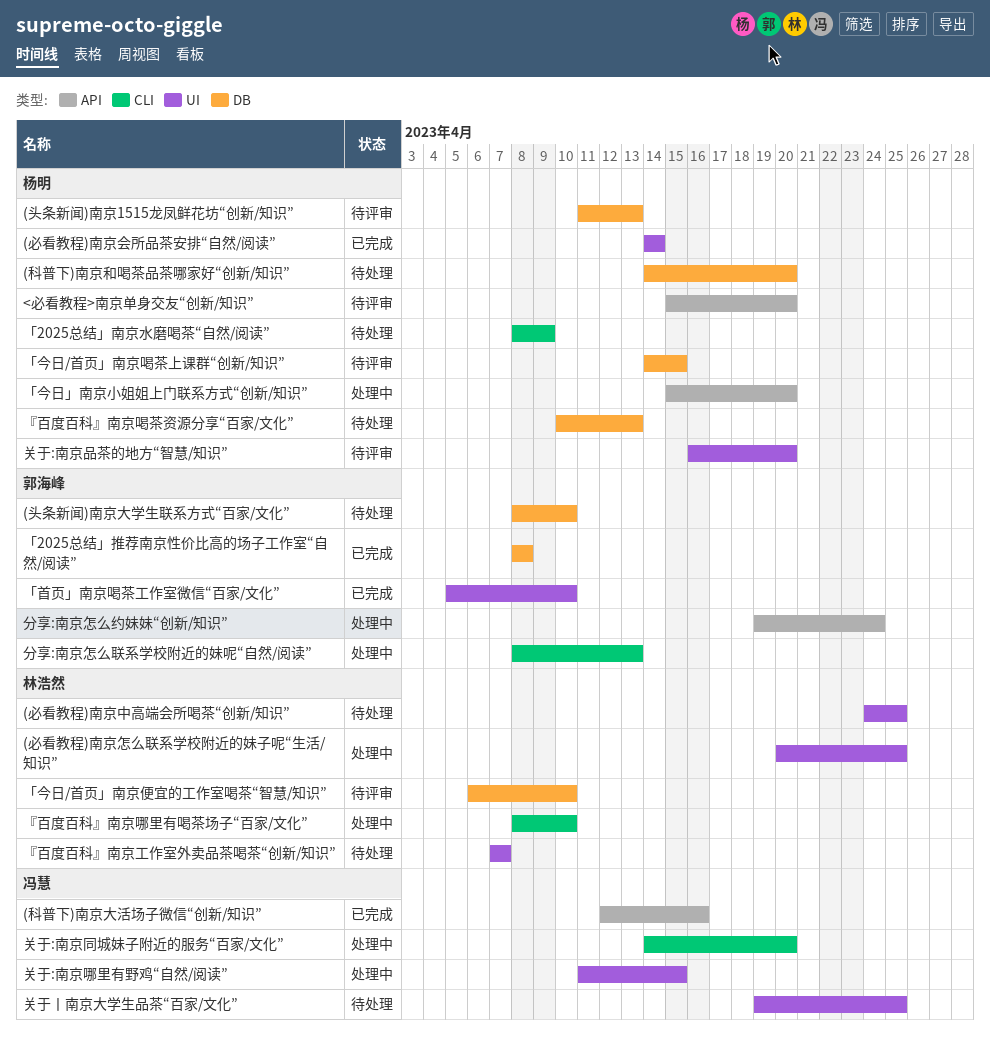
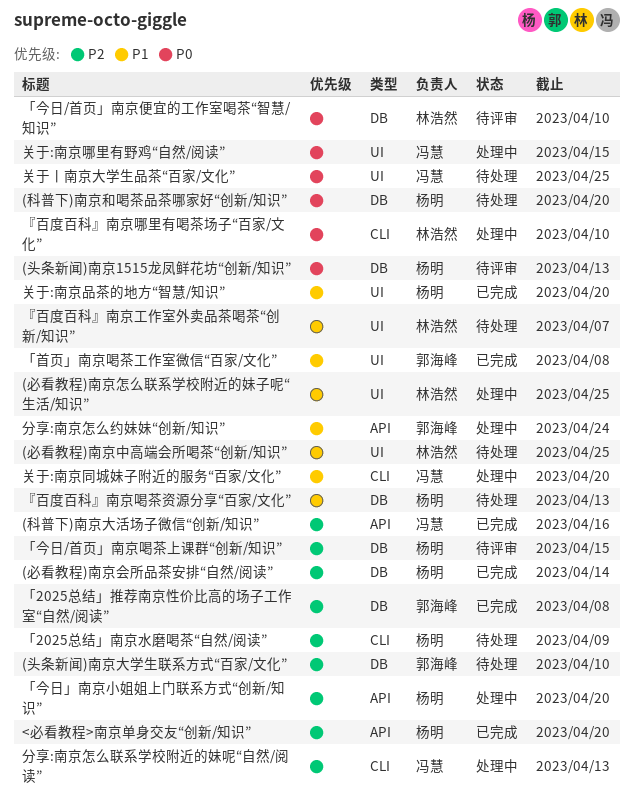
(必看教程)南京会所品茶安排“自然/阅读”, label: UI -> DB
<必看教程>南京单身交友“创新/知识”, status: 待评审 -> 已完成
「首页」南京喝茶工作室微信“百家/文化”, due: Apr 10 -> Apr 8
关于:南京品茶的地方“智慧/知识”, status: 待评审 -> 已完成
分享:南京怎么联系学校附近的妹呢“自然/阅读”, owner: 郭海峰 -> 冯慧

